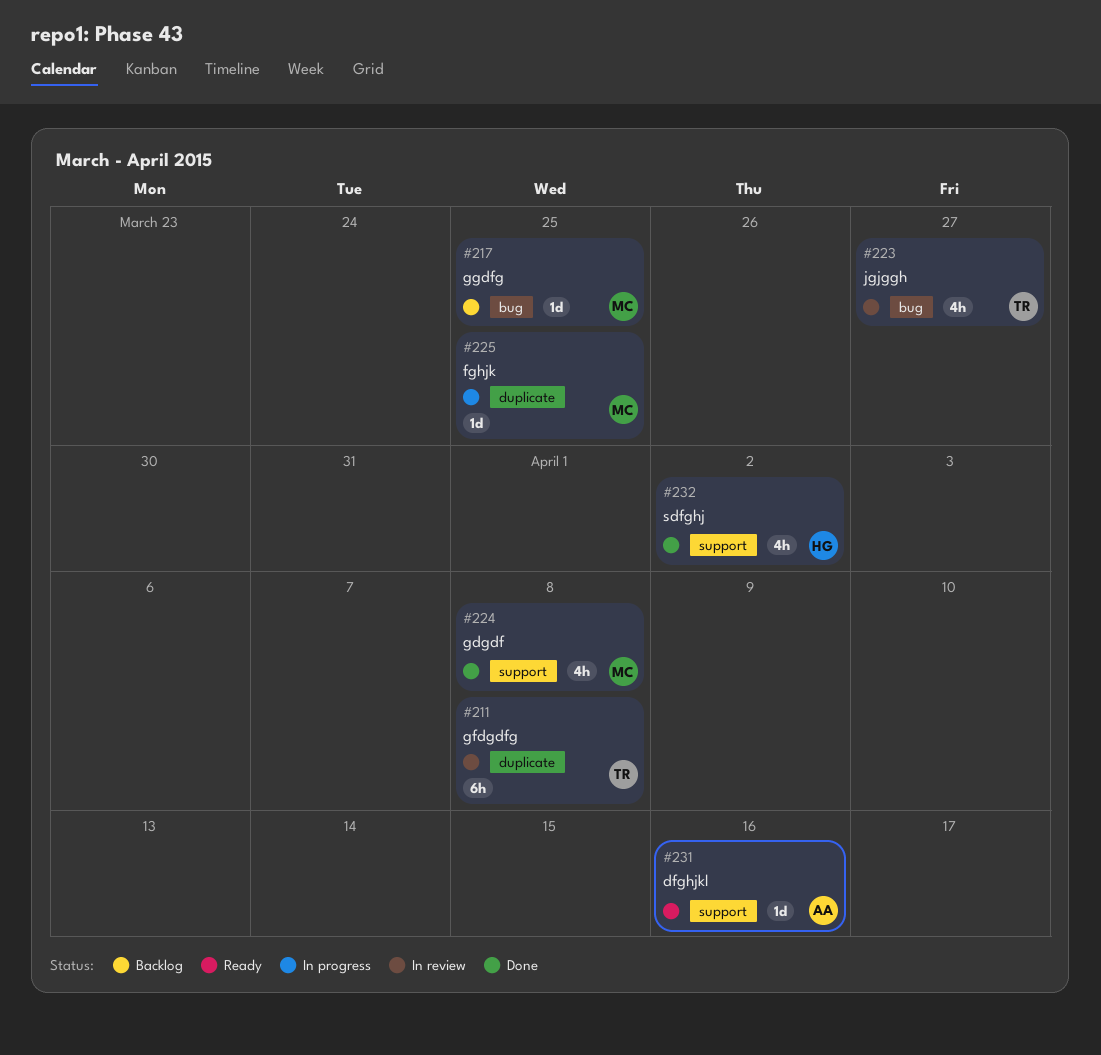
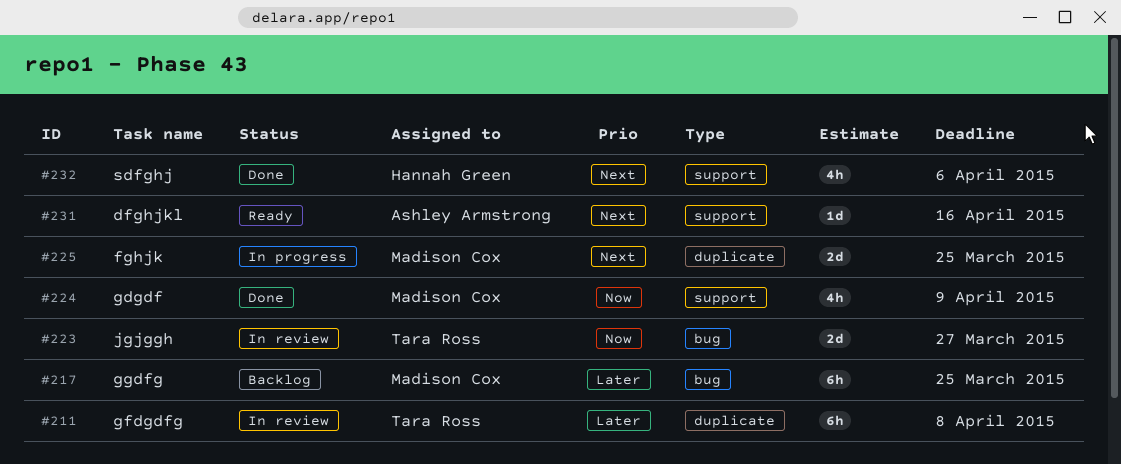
#217, estimate: 1d -> 6h
#223, estimate: 4h -> 2d
#224, due: Apr 8 -> Apr 9
#225, estimate: 1d -> 2d
#232, due: Apr 2 -> Apr 6

